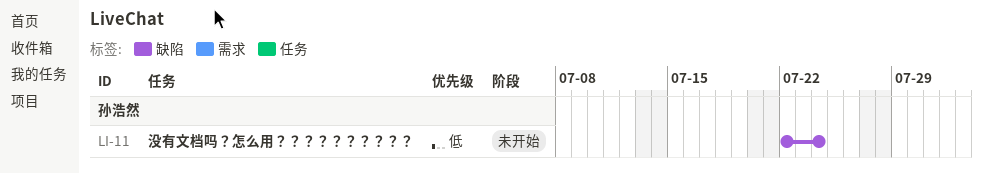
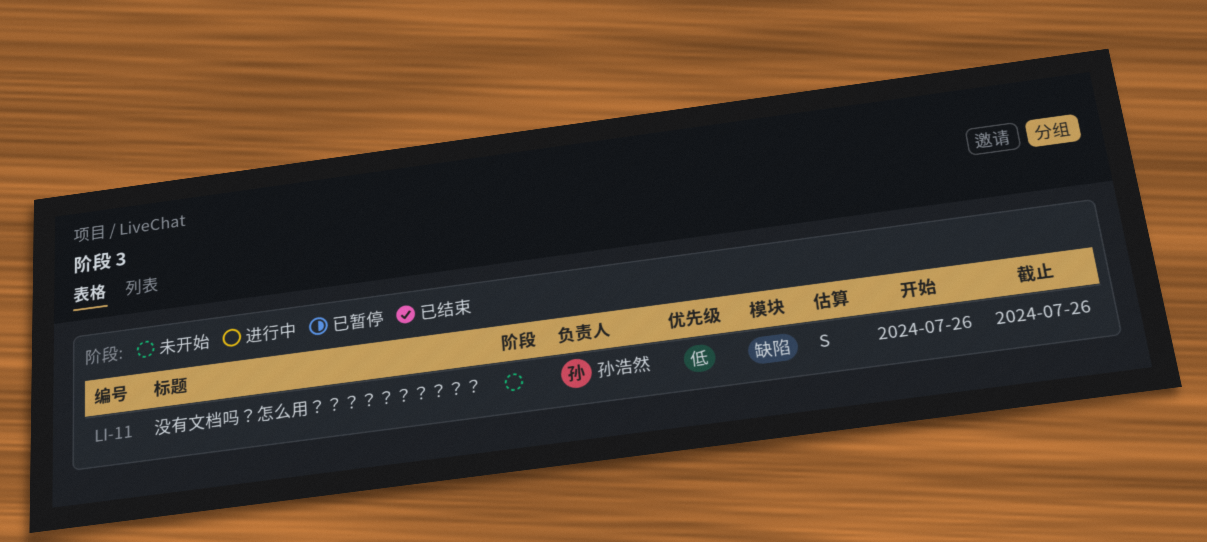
LI-11, start: Jul 22 -> Jul 26
LI-11, due: Jul 24 -> Jul 26

